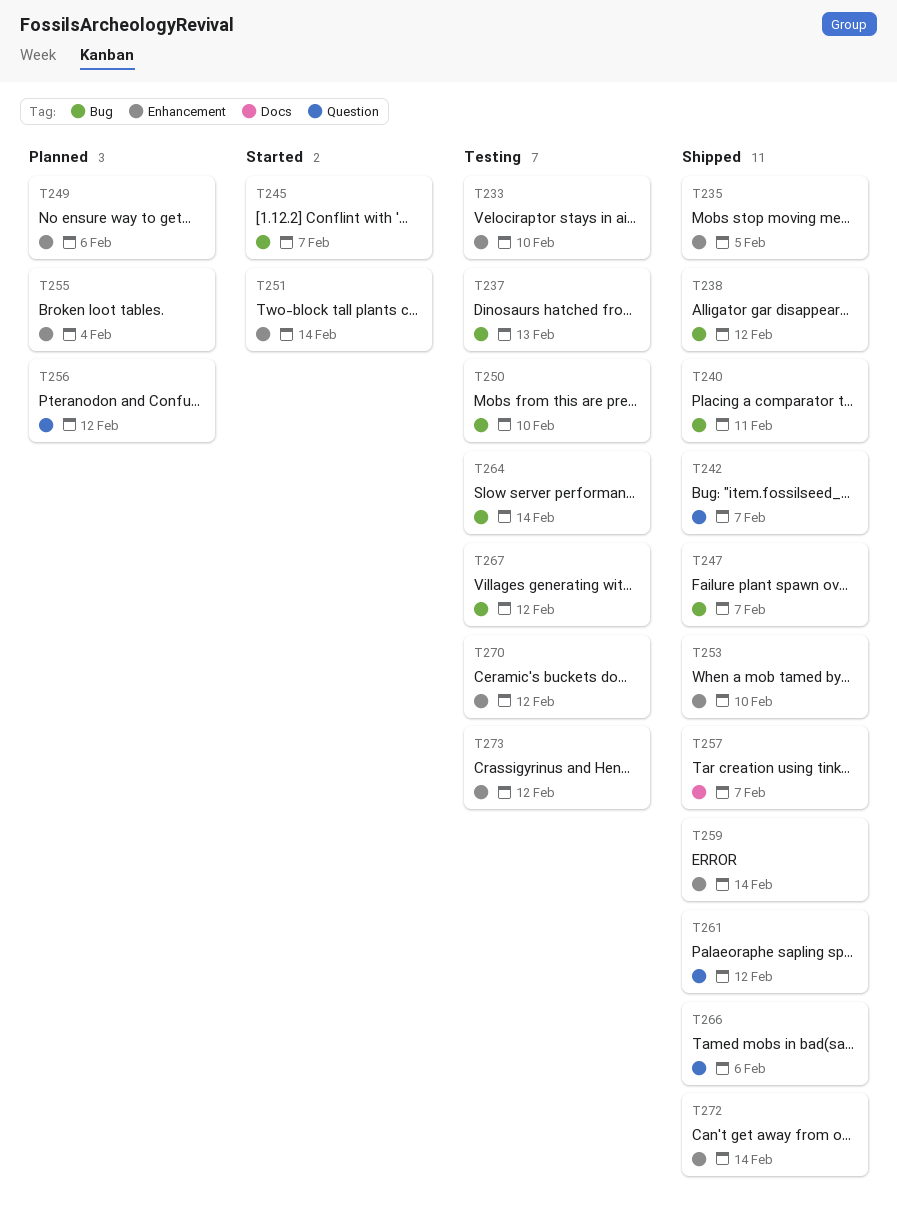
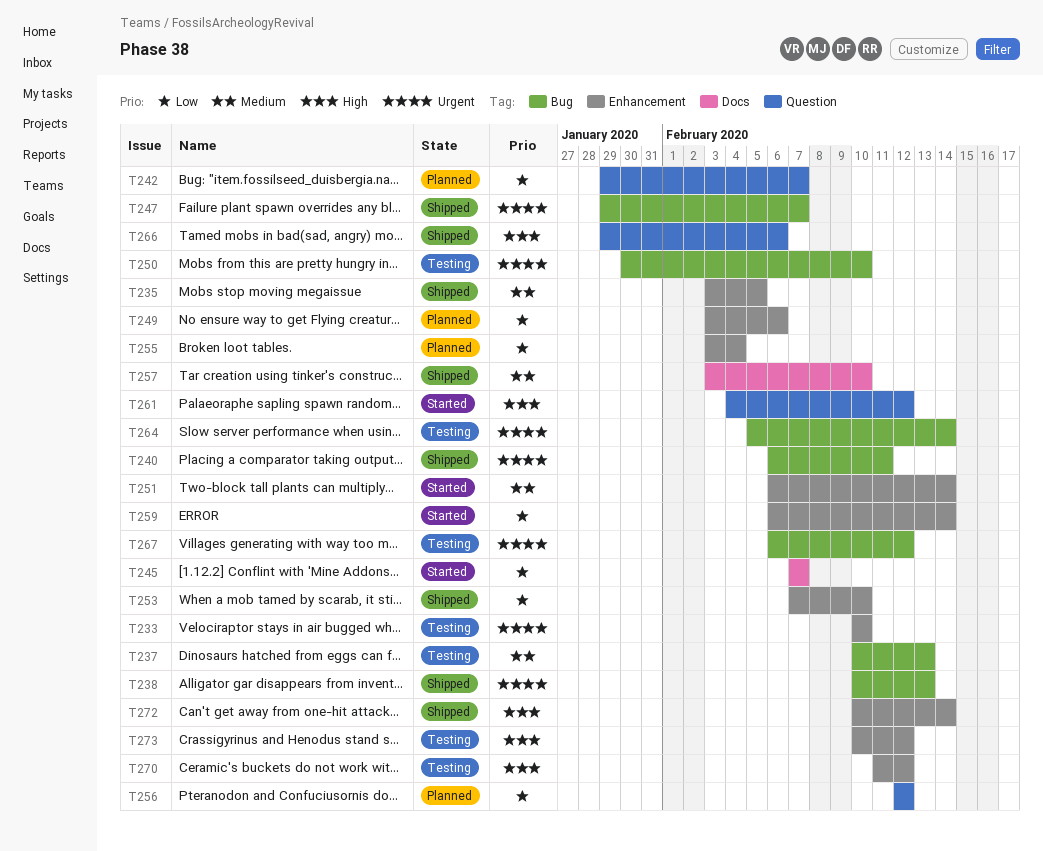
T238, due: Feb 12 -> Feb 13
T242, status: Shipped -> Planned
T245, label: Bug -> Docs
T257, due: Feb 7 -> Feb 10
T259, status: Shipped -> Started
T261, status: Shipped -> Started

